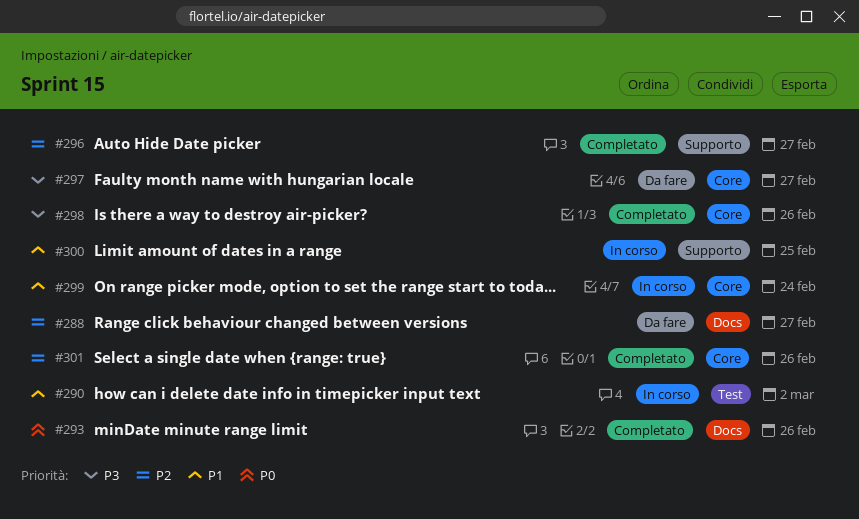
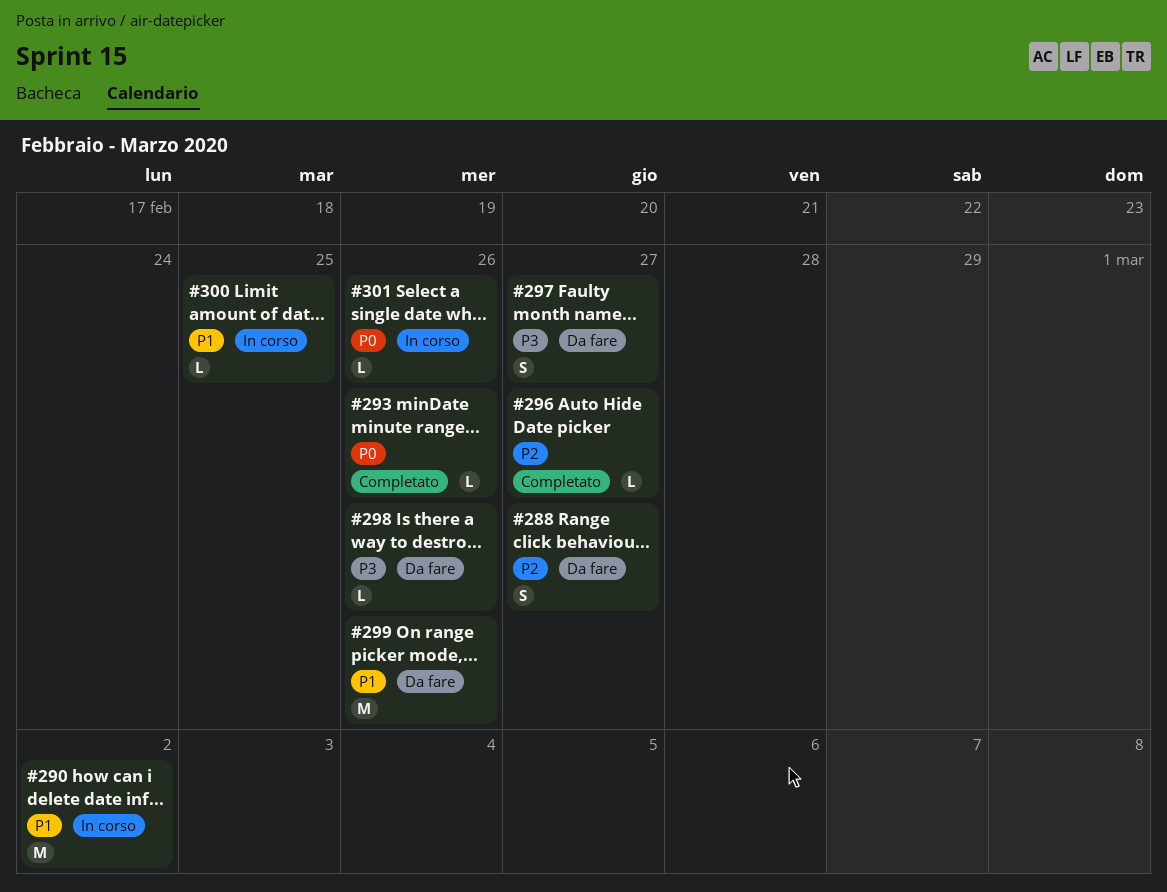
#298, status: Completato -> Da fare
#299, status: In corso -> Da fare
#299, due: Feb 24 -> Feb 26
#301, status: Completato -> In corso
#301, priority: P2 -> P0

